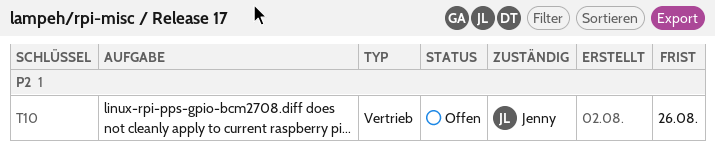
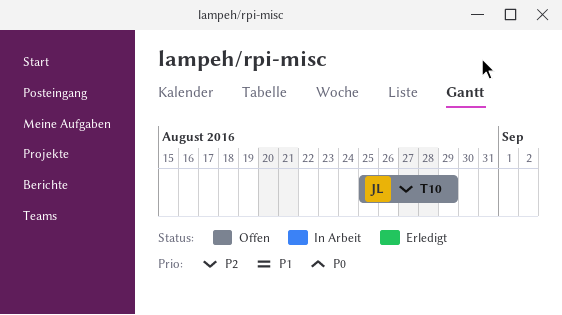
T10, due: Aug 26 -> Aug 29

